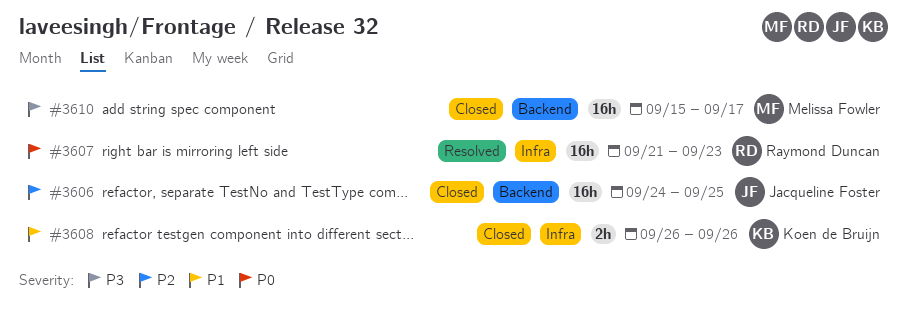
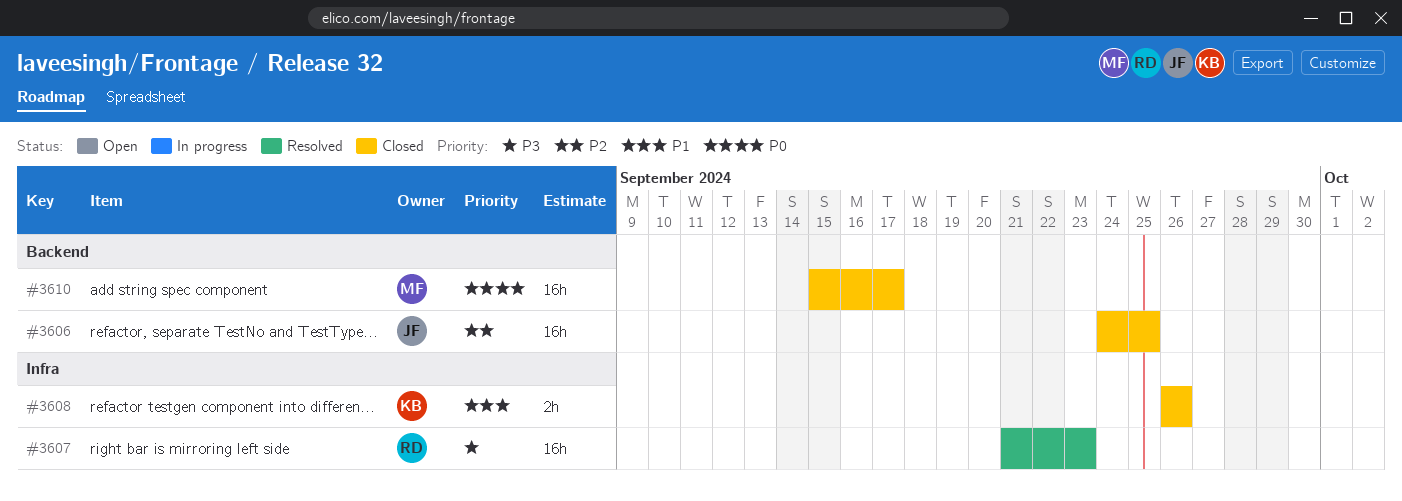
#3607, priority: P0 -> P3
#3610, priority: P3 -> P0

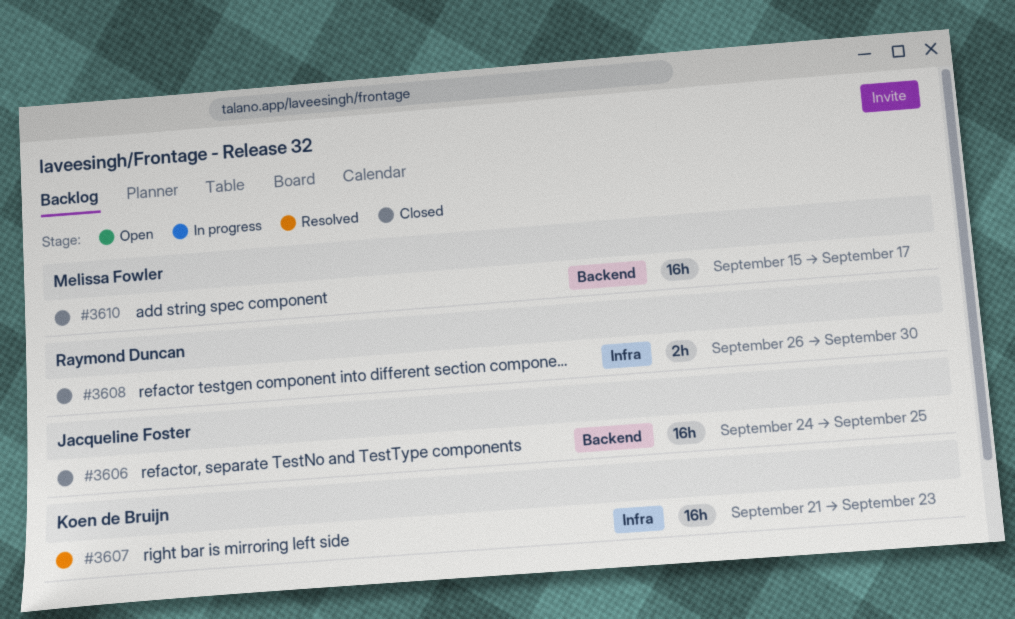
#3607, owner: Raymond Duncan -> Koen de Bruijn
#3608, owner: Koen de Bruijn -> Raymond Duncan
#3608, due: Sep 26 -> Sep 30

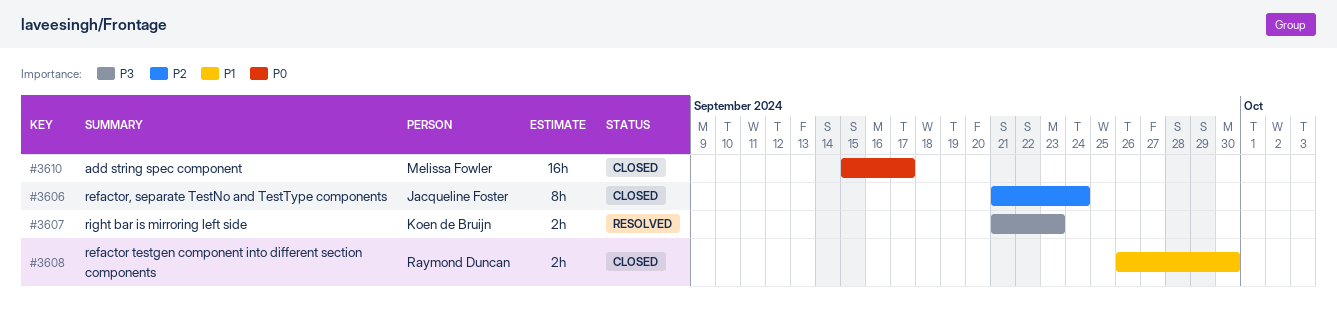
#3606, estimate: 16h -> 8h
#3606, start: Sep 24 -> Sep 21
#3606, due: Sep 25 -> Sep 24
#3607, estimate: 16h -> 2h

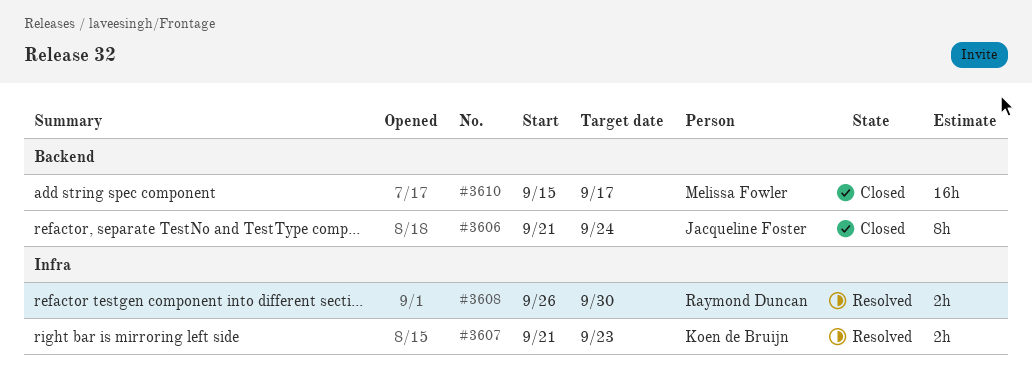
#3608, status: Closed -> Resolved

